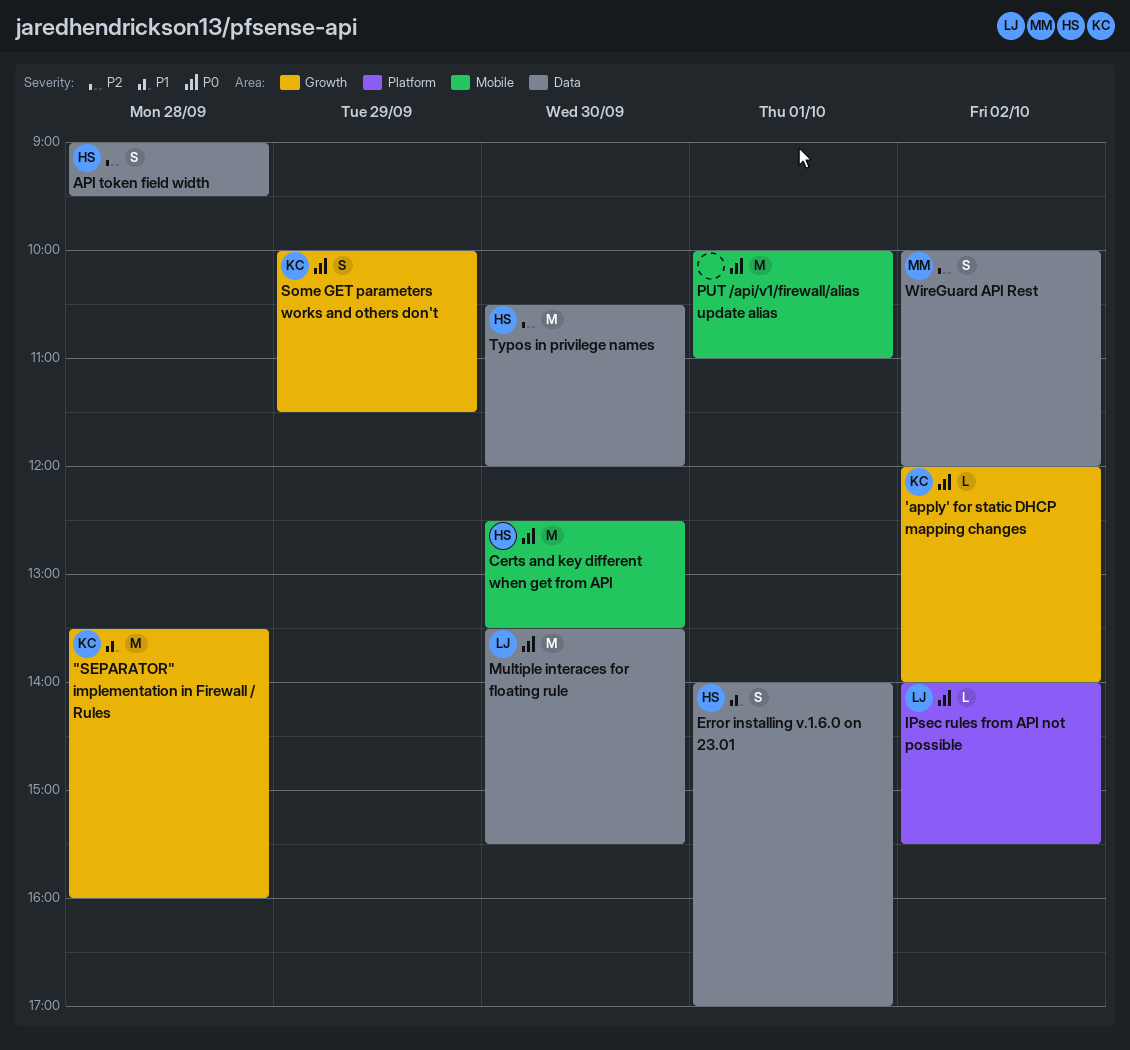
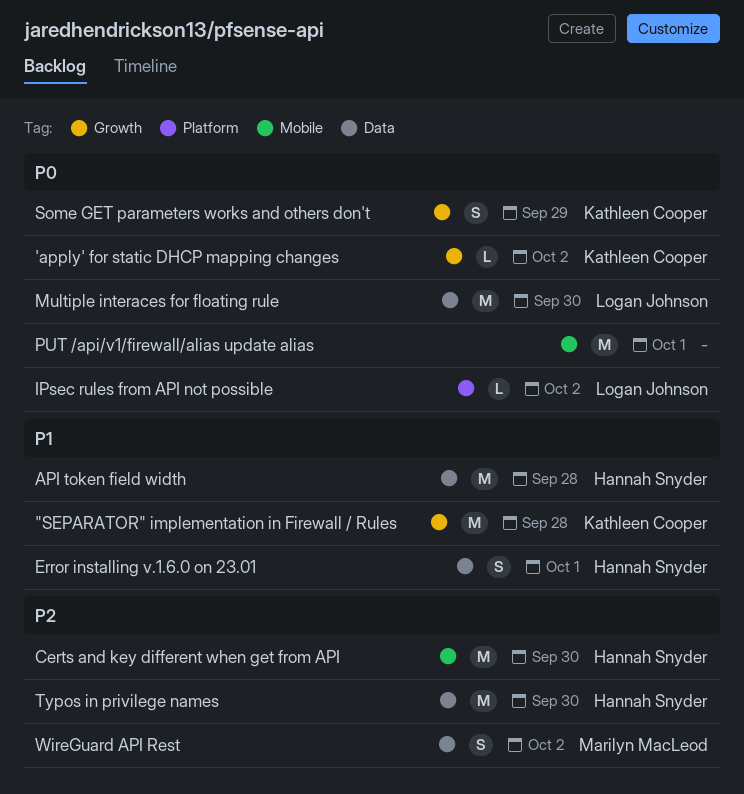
API token field width, priority: P2 -> P1
API token field width, estimate: S -> M
Certs and key different when get from API, priority: P0 -> P2

